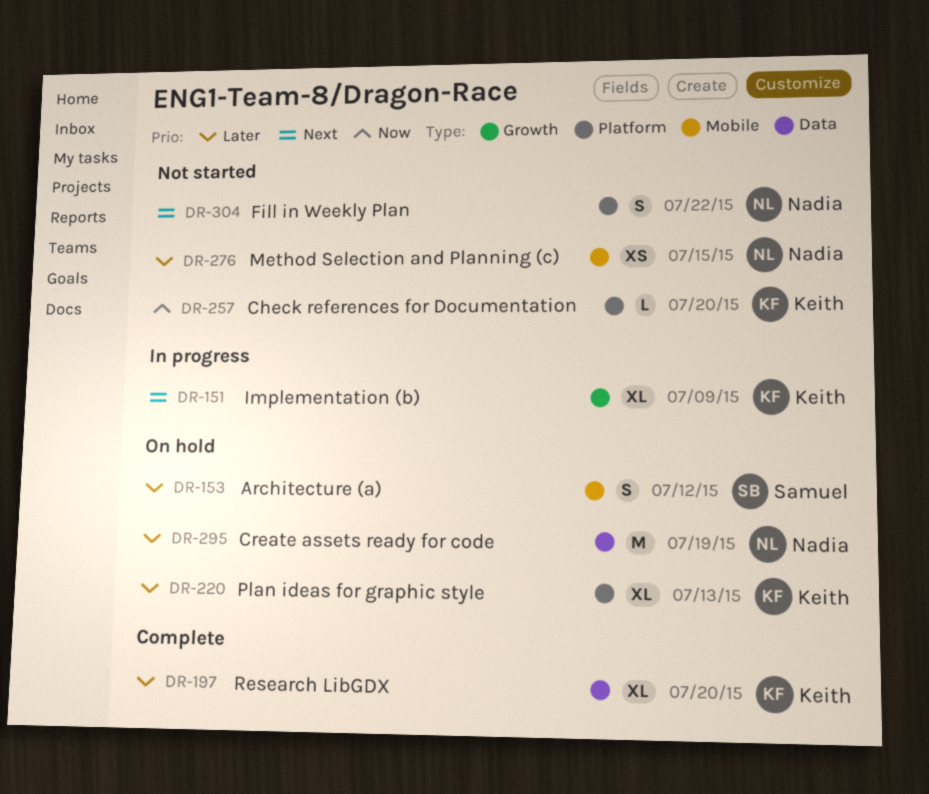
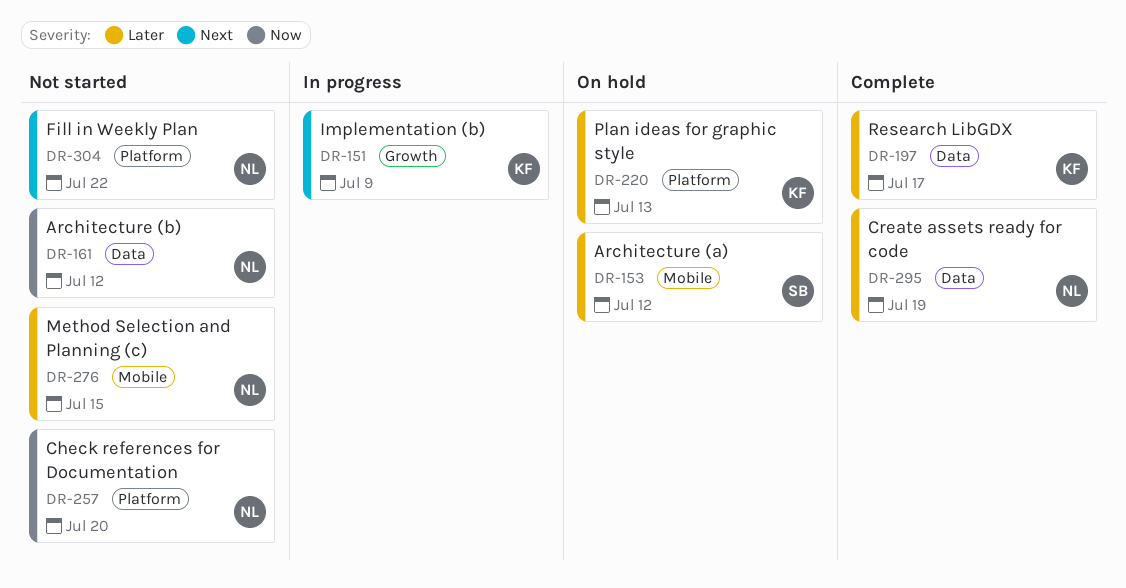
DR-161: none -> present
DR-197, due: Jul 20 -> Jul 17
DR-257, owner: Keith -> Nadia
DR-295, status: On hold -> Complete

